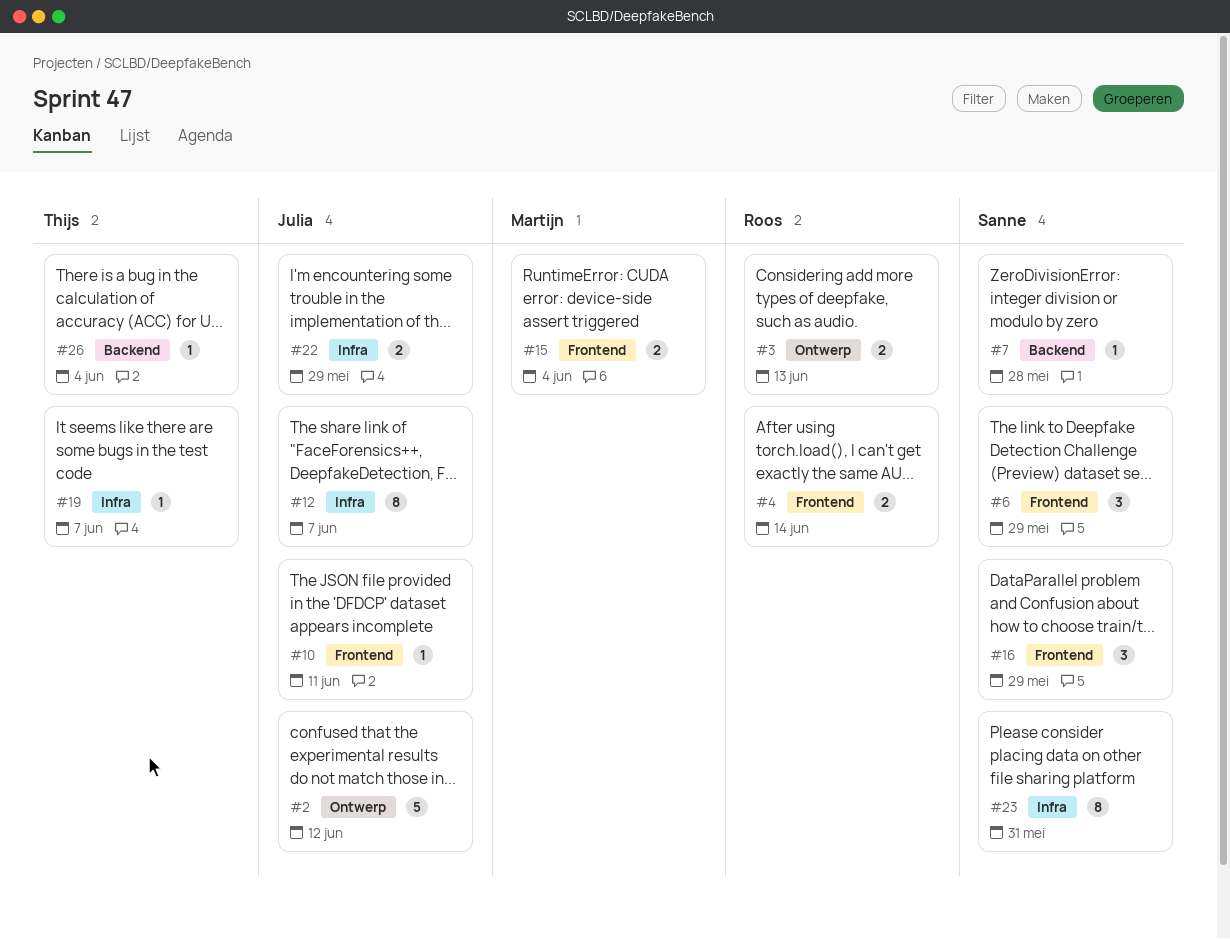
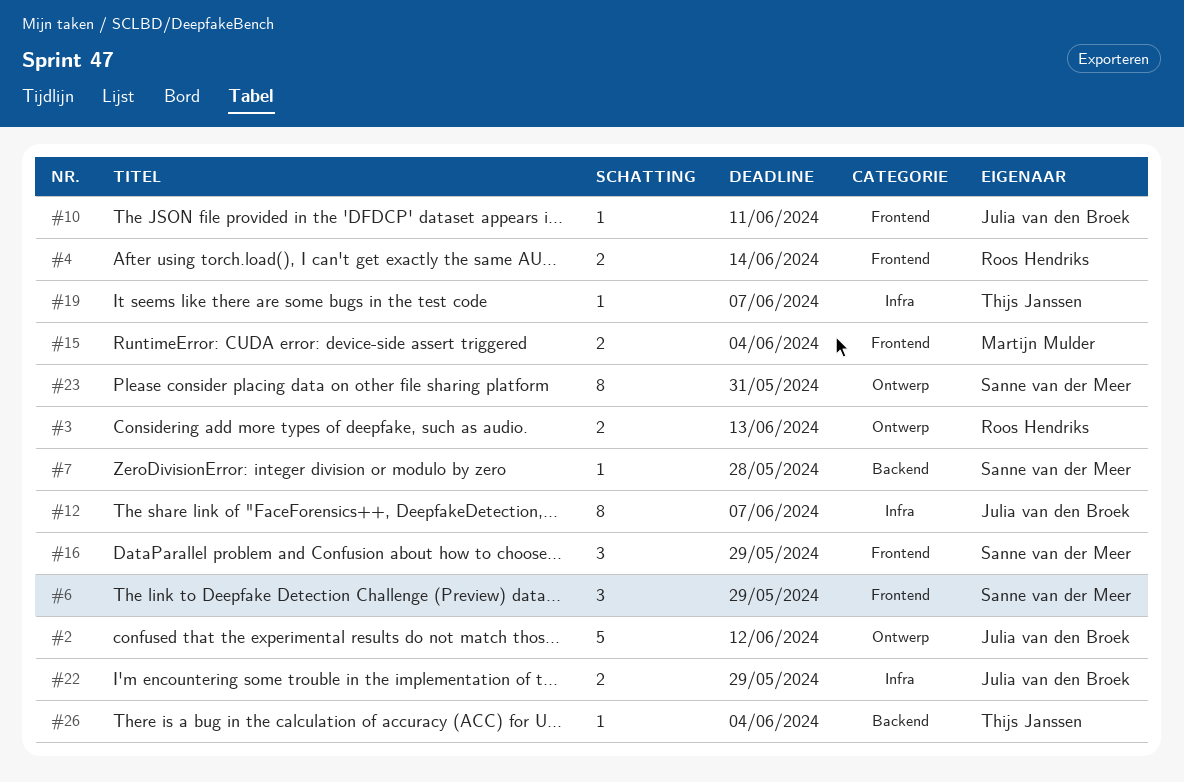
#23, label: Infra -> Ontwerp

